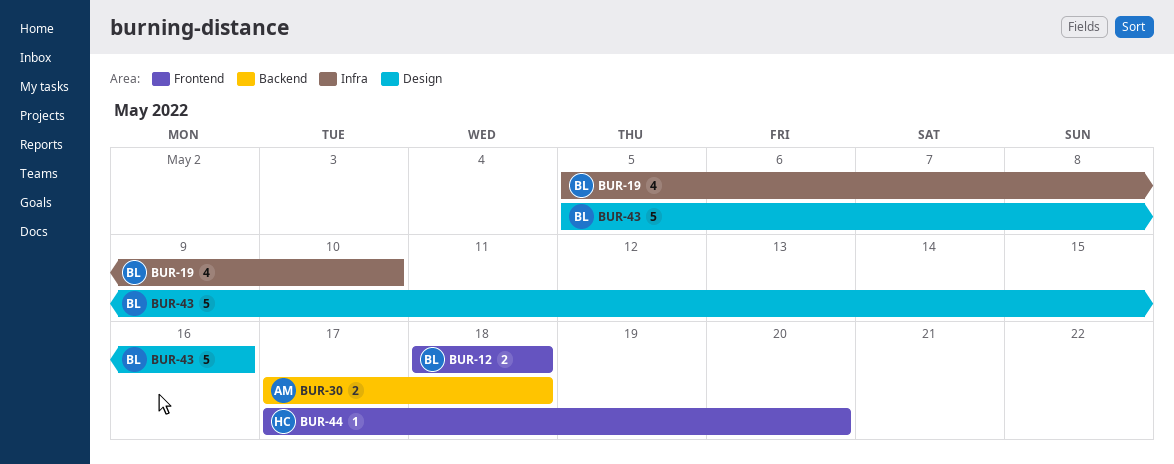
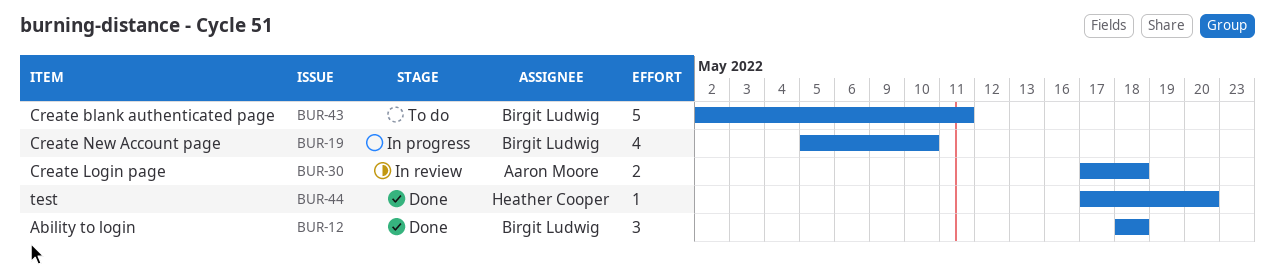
BUR-12, estimate: 2 -> 3
BUR-43, start: May 5 -> May 2
BUR-43, due: May 16 -> May 11

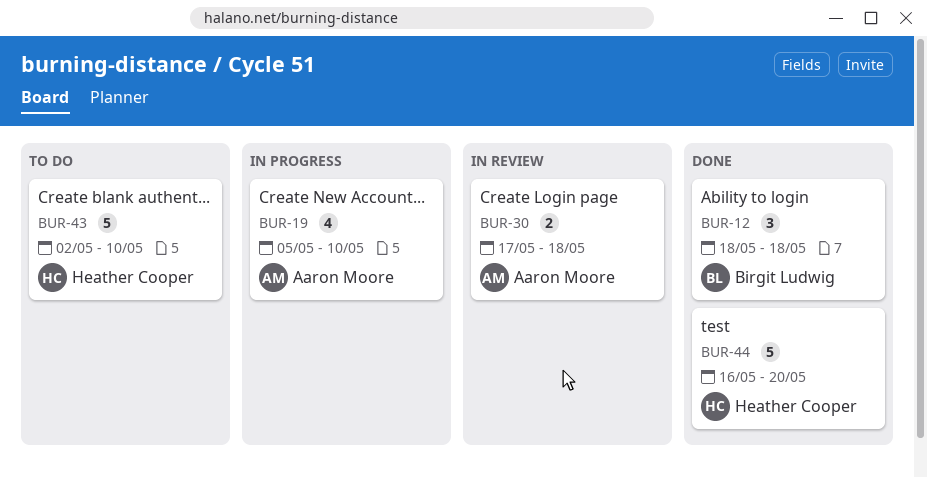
BUR-19, owner: Birgit Ludwig -> Aaron Moore
BUR-43, owner: Birgit Ludwig -> Heather Cooper
BUR-43, due: May 11 -> May 10
BUR-44, estimate: 1 -> 5
BUR-44, start: May 17 -> May 16

